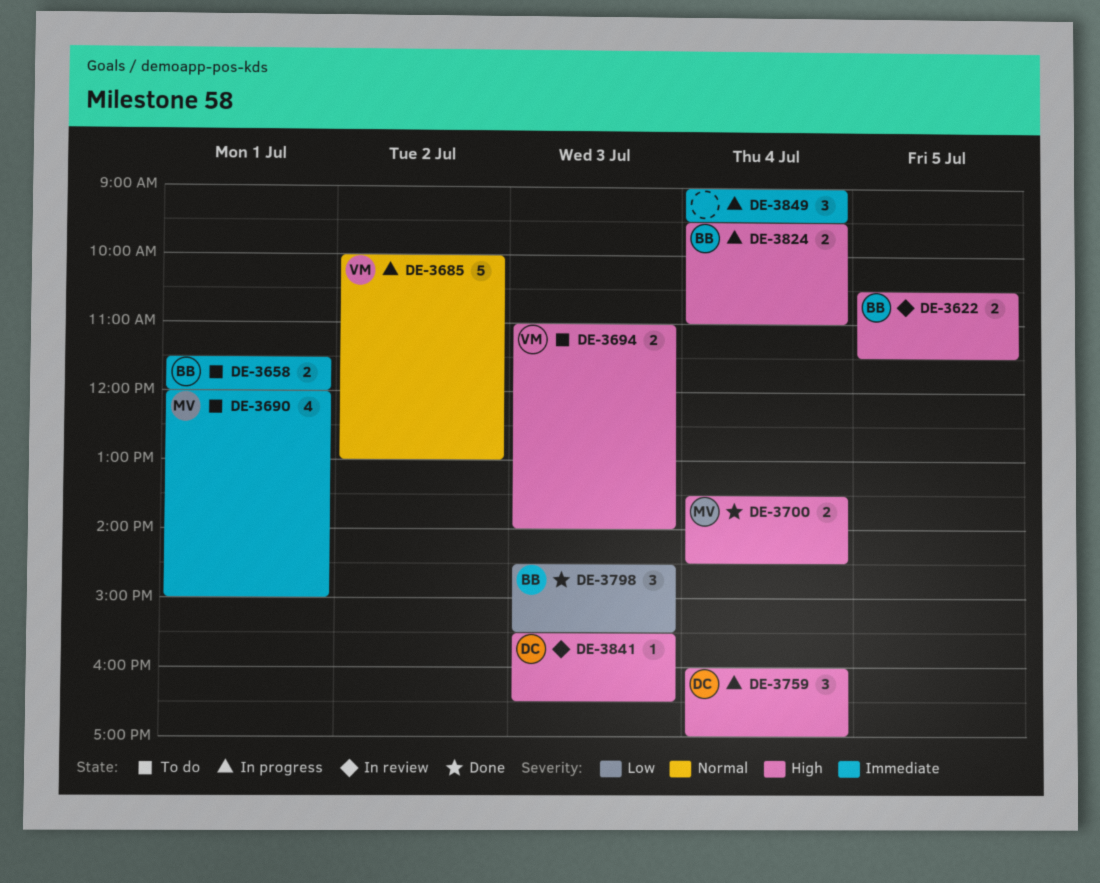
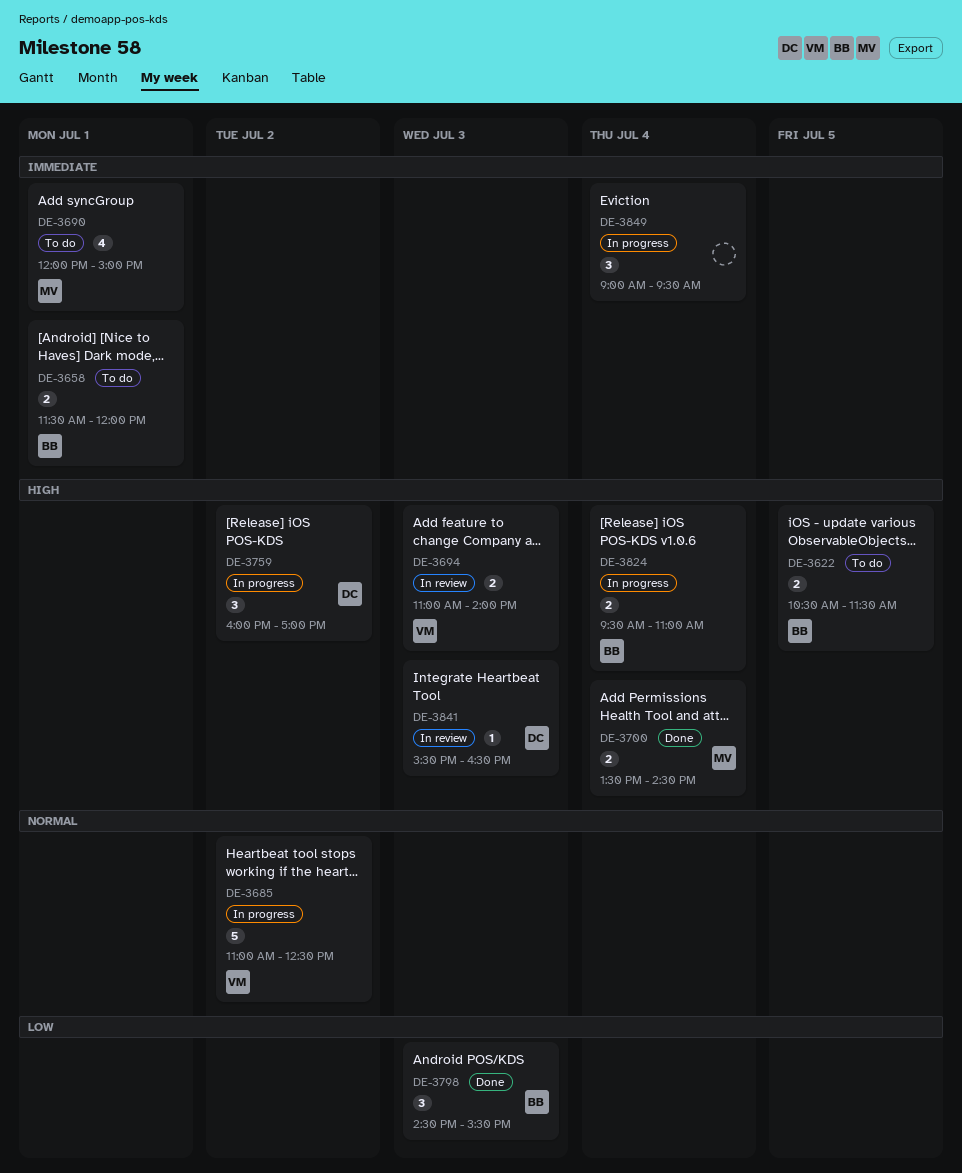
DE-3622, status: In review -> To do
DE-3685, begins: 10:00 -> 11:00
DE-3685, ends: 13:00 -> 12:30
DE-3694, status: To do -> In review
DE-3759, day: Jul 4 -> Jul 2

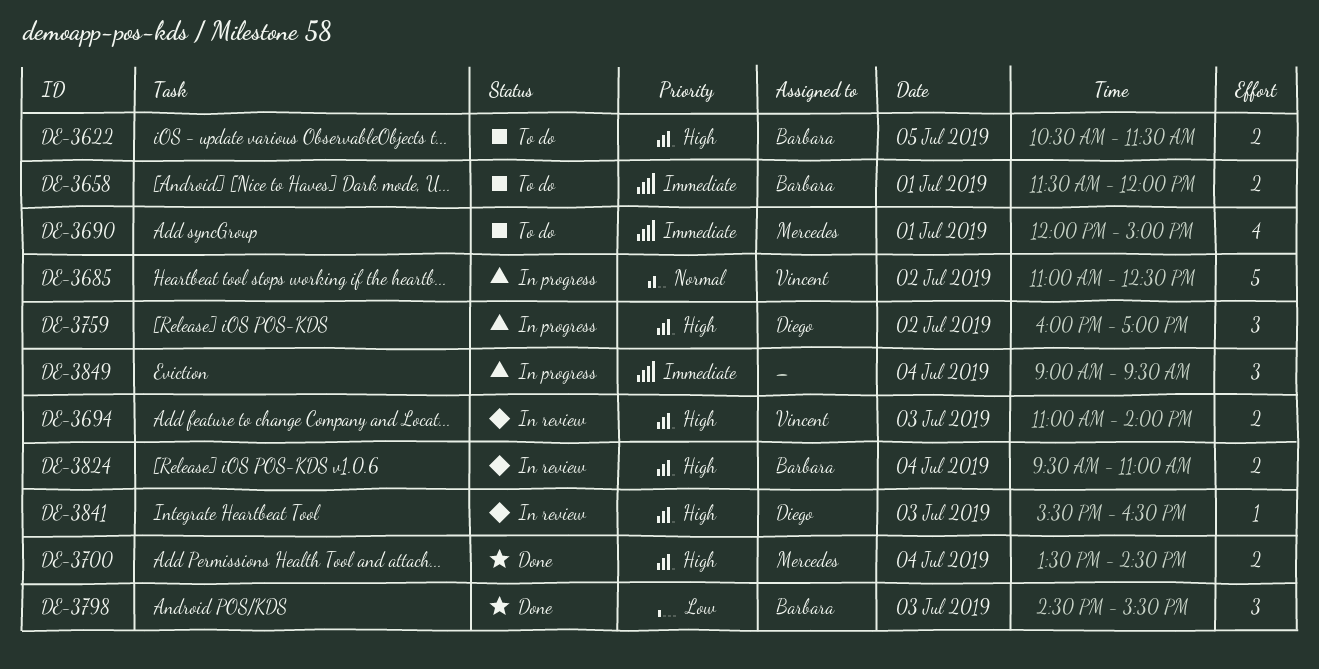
DE-3824, status: In progress -> In review

